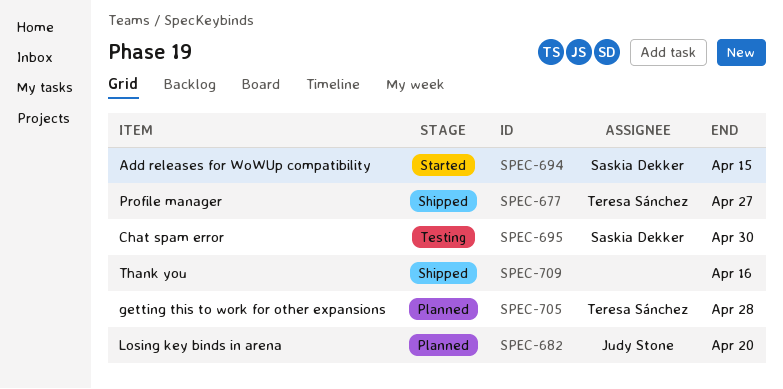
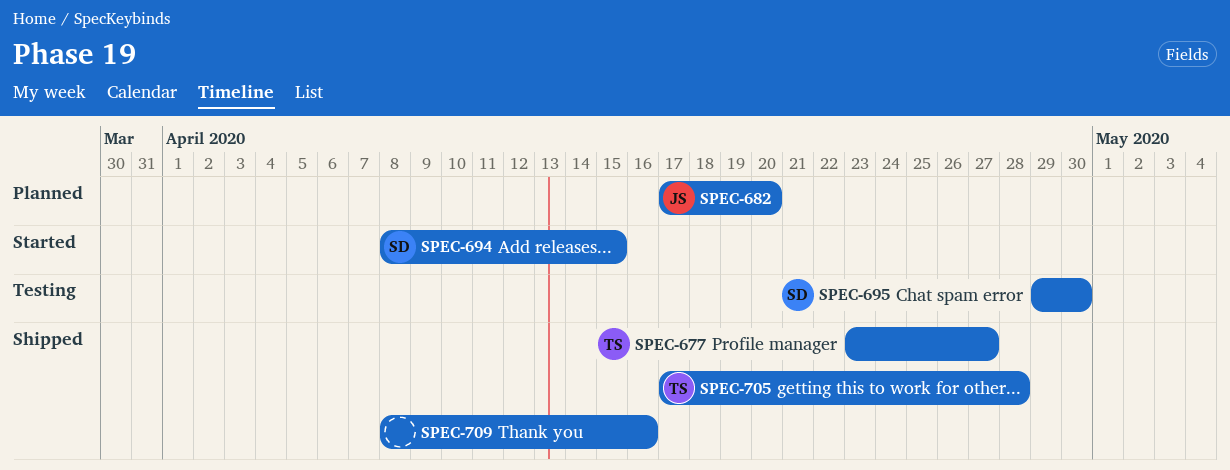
SPEC-705, status: Planned -> Shipped

